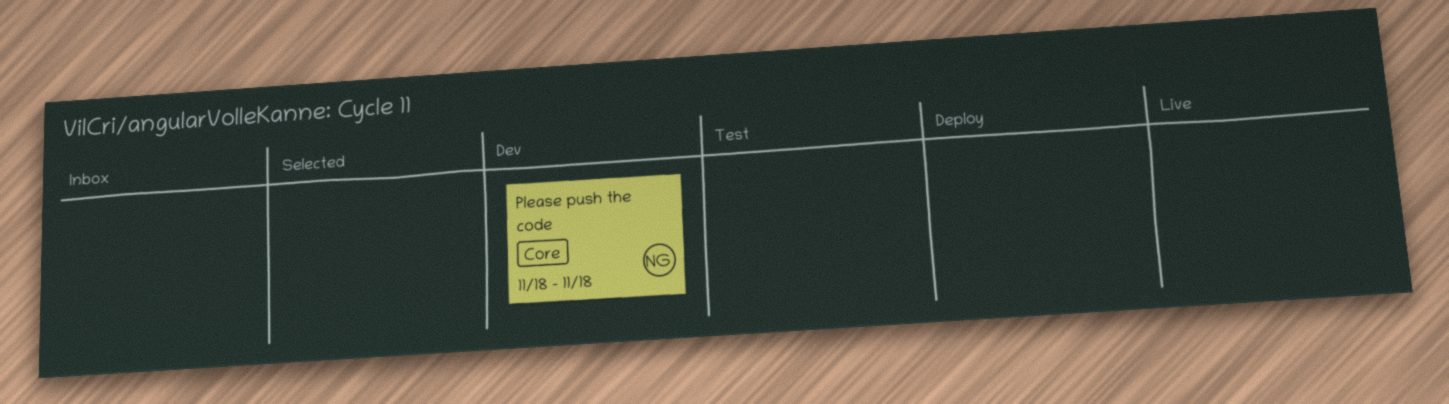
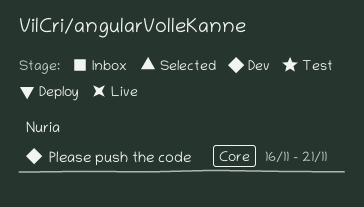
Please push the code, start: Nov 18 -> Nov 16
Please push the code, due: Nov 18 -> Nov 21

